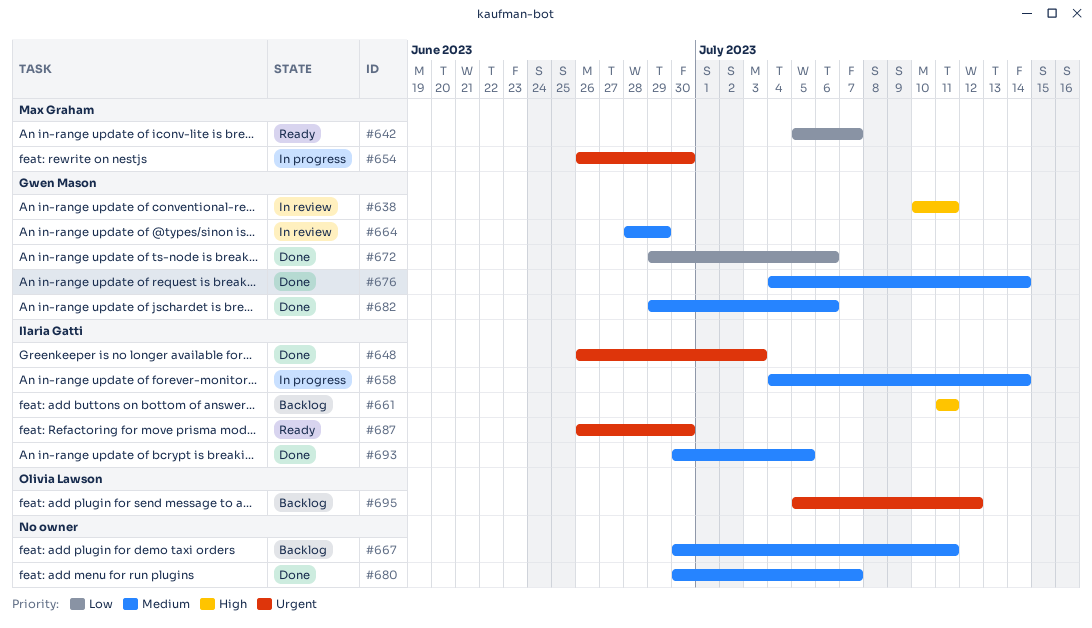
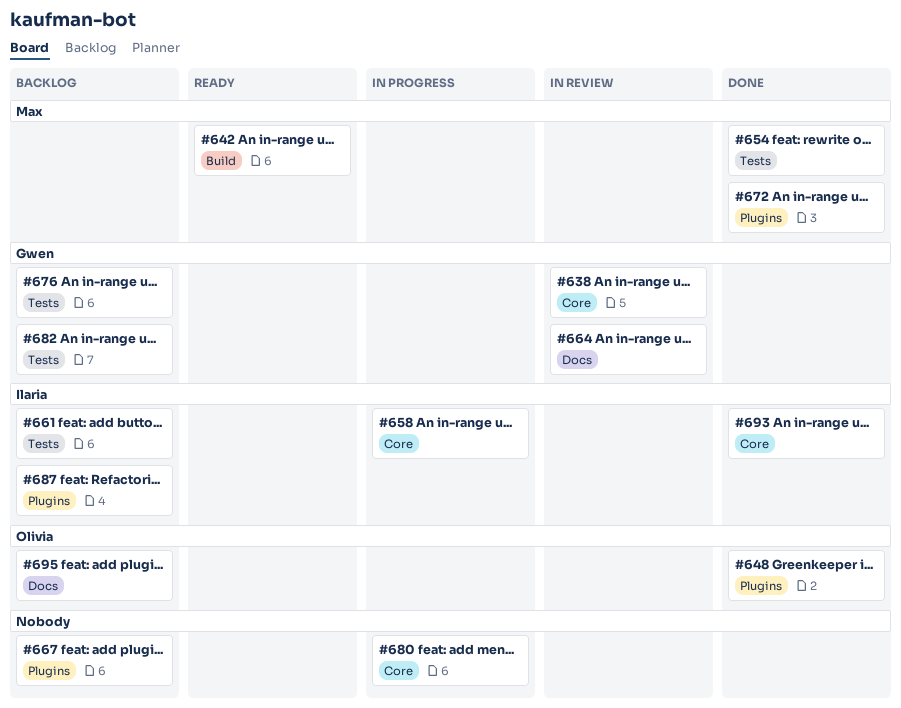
#648, owner: Ilaria Gatti -> Olivia Lawson
#654, status: In progress -> Done
#672, owner: Gwen Mason -> Max Graham
#676, status: Done -> Backlog
#680, status: Done -> In progress
#682, status: Done -> Backlog
#687, status: Ready -> Backlog

